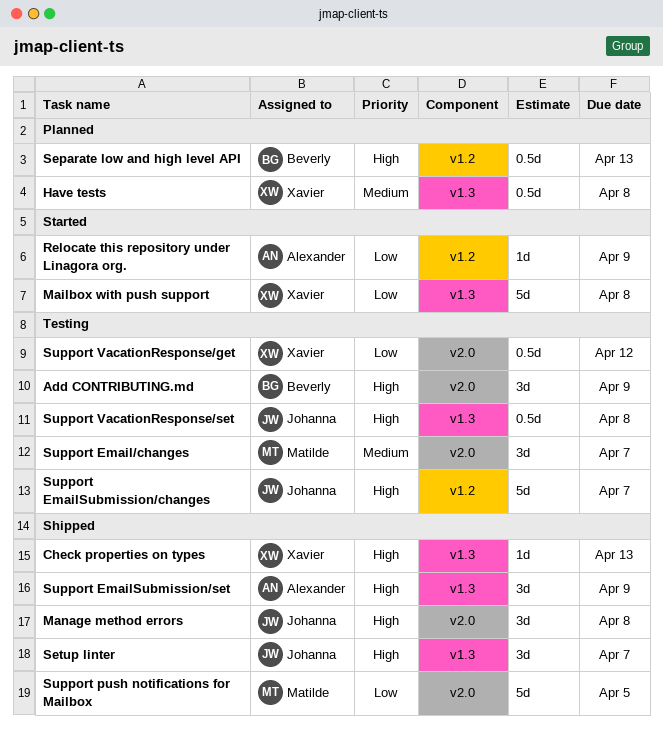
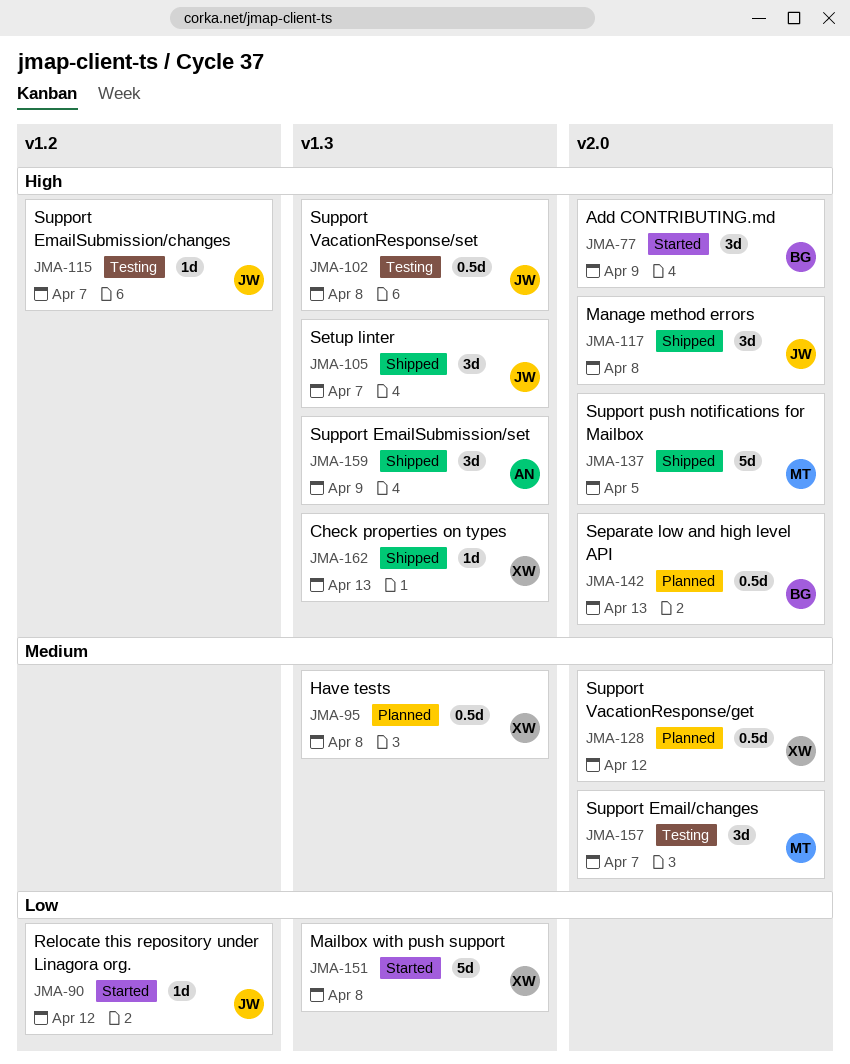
Add CONTRIBUTING.md, status: Testing -> Started
Relocate this repository under Linagora org., owner: Alexander -> Johanna
Relocate this repository under Linagora org., due: Apr 9 -> Apr 12
Separate low and high level API, label: v1.2 -> v2.0
Support EmailSubmission/changes, estimate: 5d -> 1d
Support push notifications for Mailbox, priority: Low -> High
Support VacationResponse/get, status: Testing -> Planned
Support VacationResponse/get, priority: Low -> Medium

